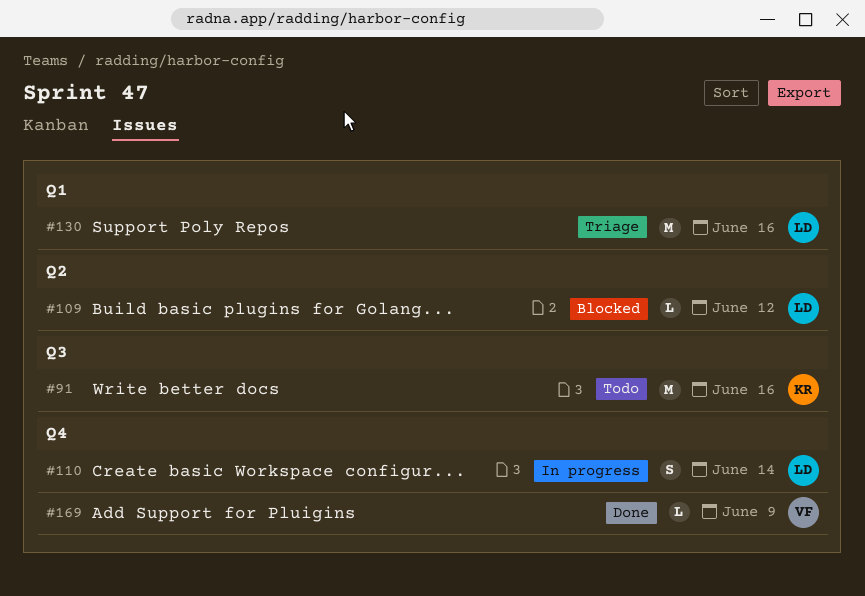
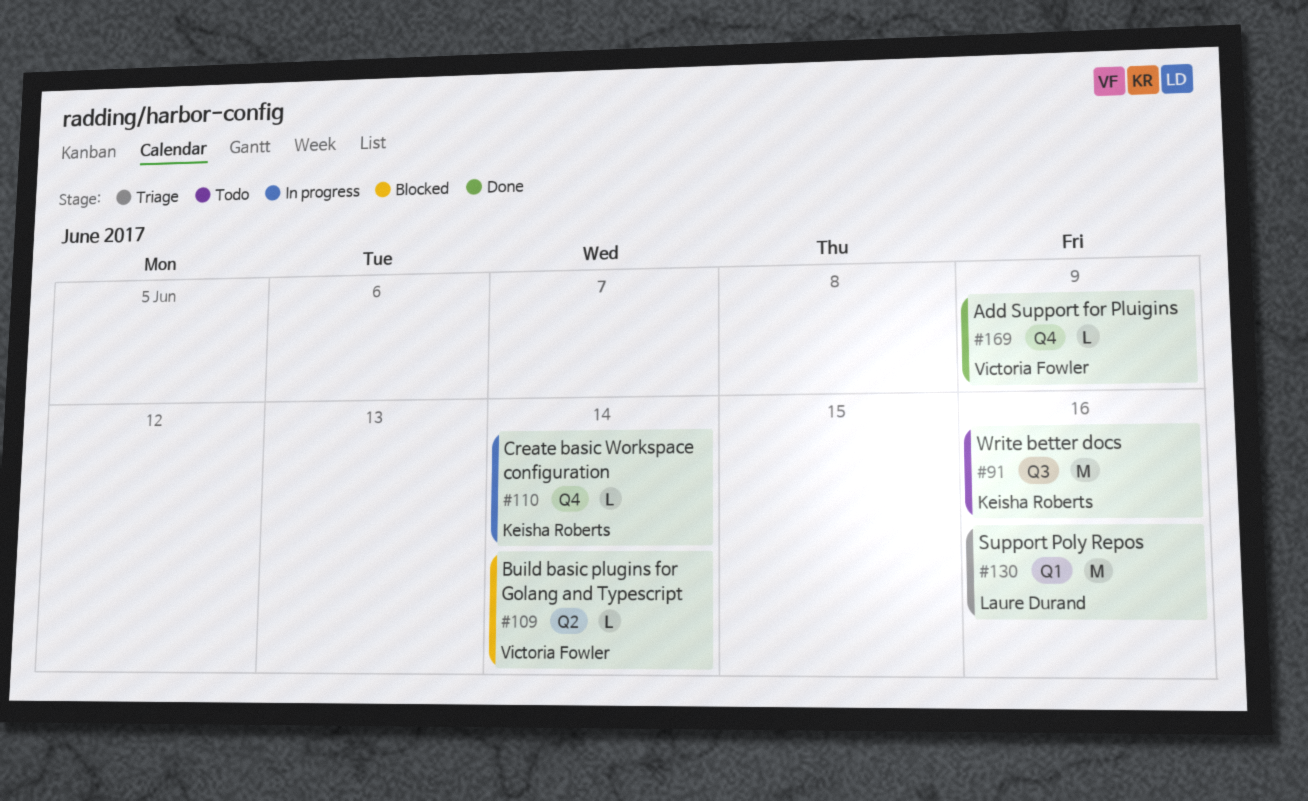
#109, owner: Laure Durand -> Victoria Fowler
#109, due: Jun 12 -> Jun 14
#110, owner: Laure Durand -> Keisha Roberts
#110, estimate: S -> L

